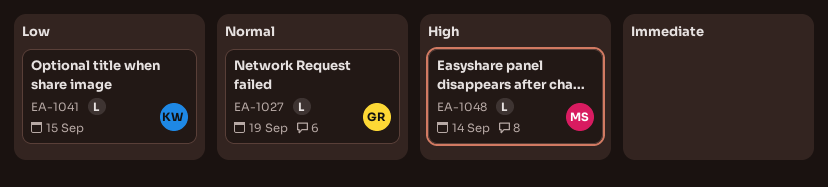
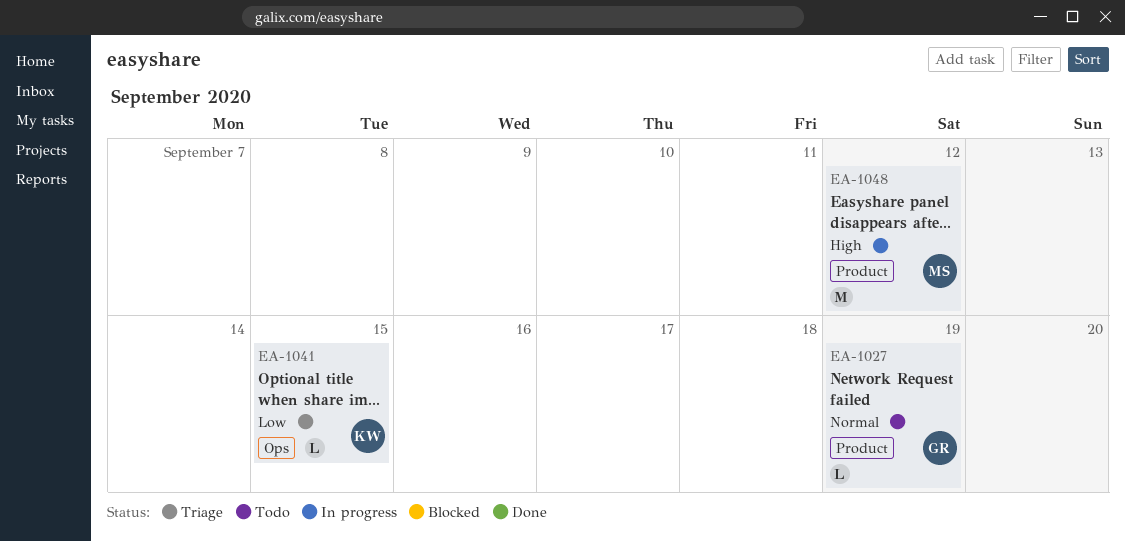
EA-1048, estimate: L -> M
EA-1048, due: Sep 14 -> Sep 12

